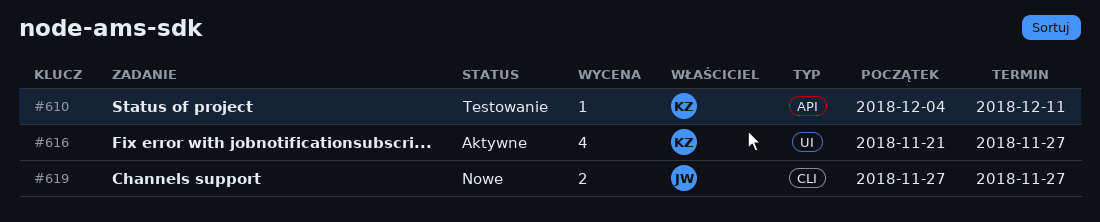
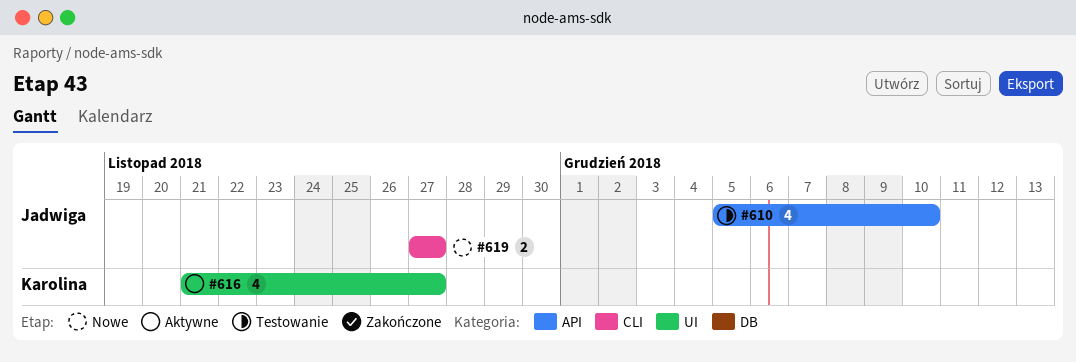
#610, owner: Karolina -> Jadwiga
#610, estimate: 1 -> 4
#610, start: Dec 4 -> Dec 5
#610, due: Dec 11 -> Dec 10

